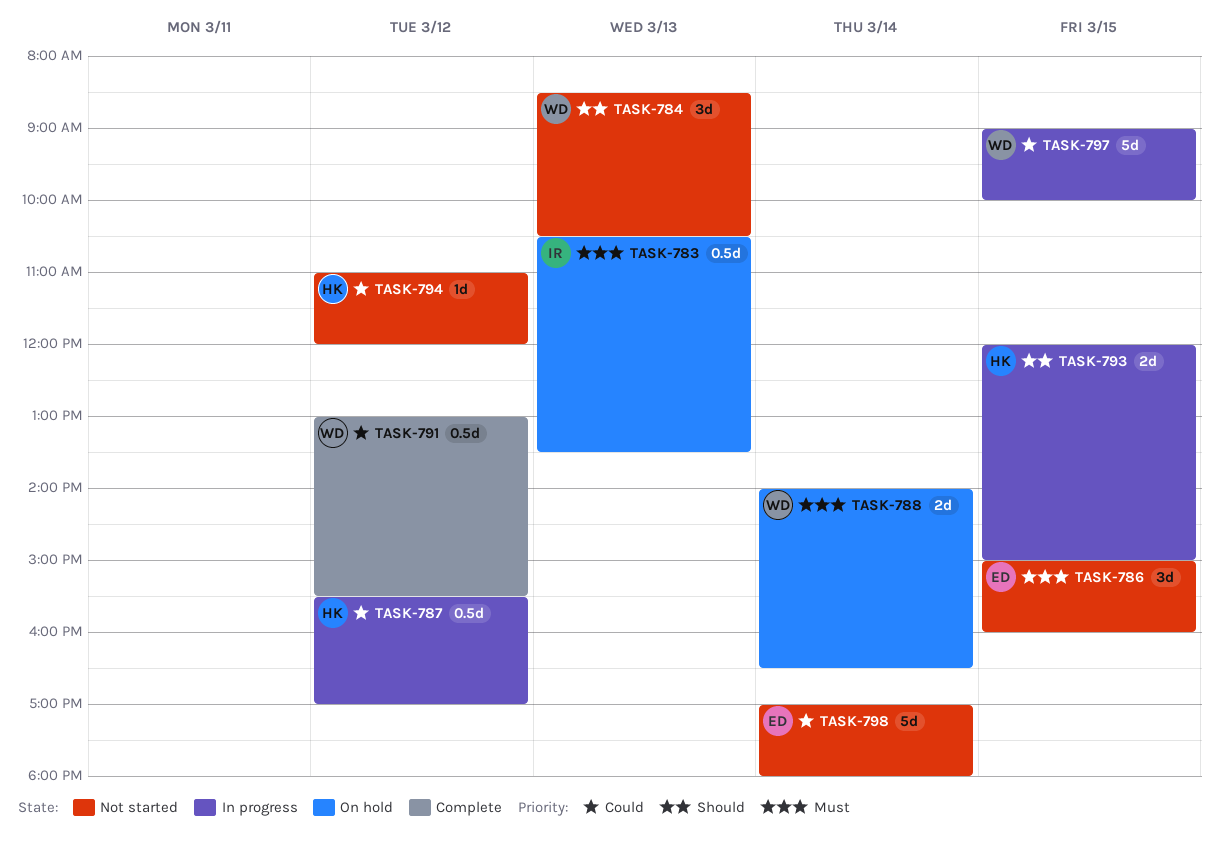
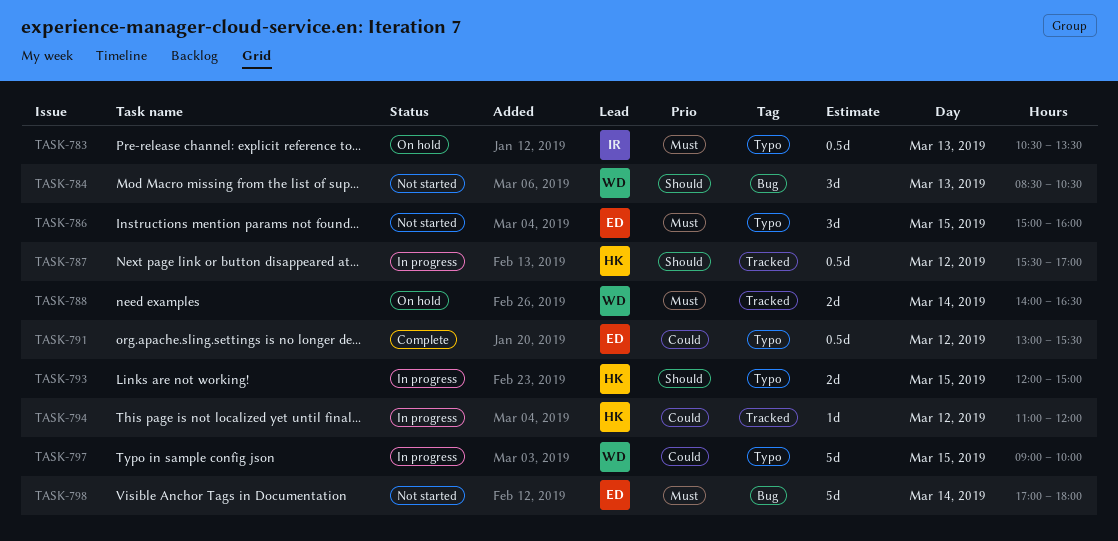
TASK-787, priority: Could -> Should
TASK-791, owner: WD -> ED
TASK-794, status: Not started -> In progress
TASK-798, priority: Could -> Must

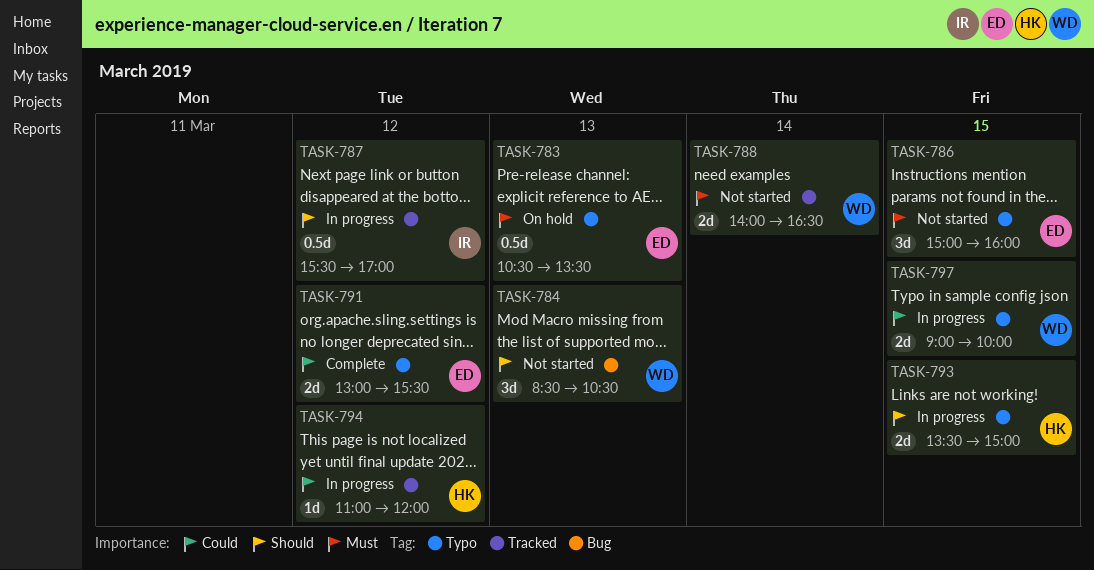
TASK-783, owner: IR -> ED
TASK-787, owner: HK -> IR
TASK-788, status: On hold -> Not started
TASK-791, estimate: 0.5d -> 2d
TASK-793, begins: 12:00 -> 13:30
TASK-797, estimate: 5d -> 2d
TASK-798: present -> none

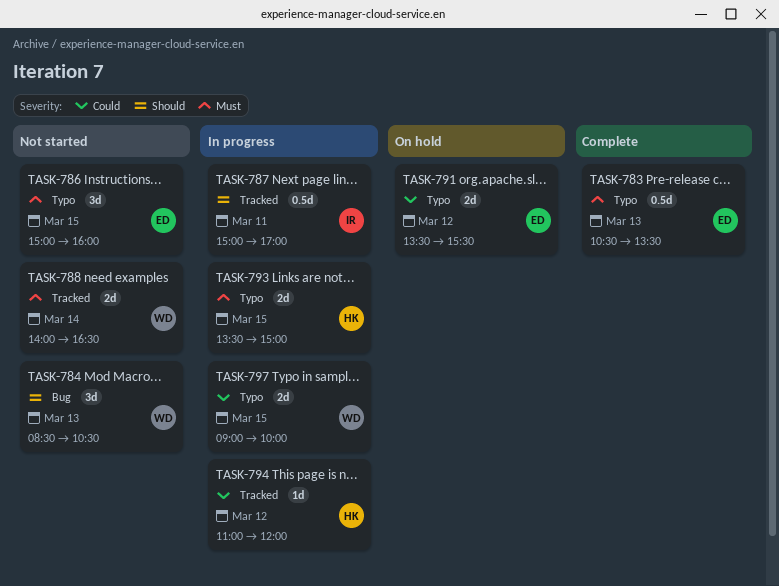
TASK-783, status: On hold -> Complete
TASK-787, day: Mar 12 -> Mar 11
TASK-787, begins: 15:30 -> 15:00
TASK-791, status: Complete -> On hold
TASK-791, begins: 13:00 -> 13:30
TASK-793, priority: Should -> Must

